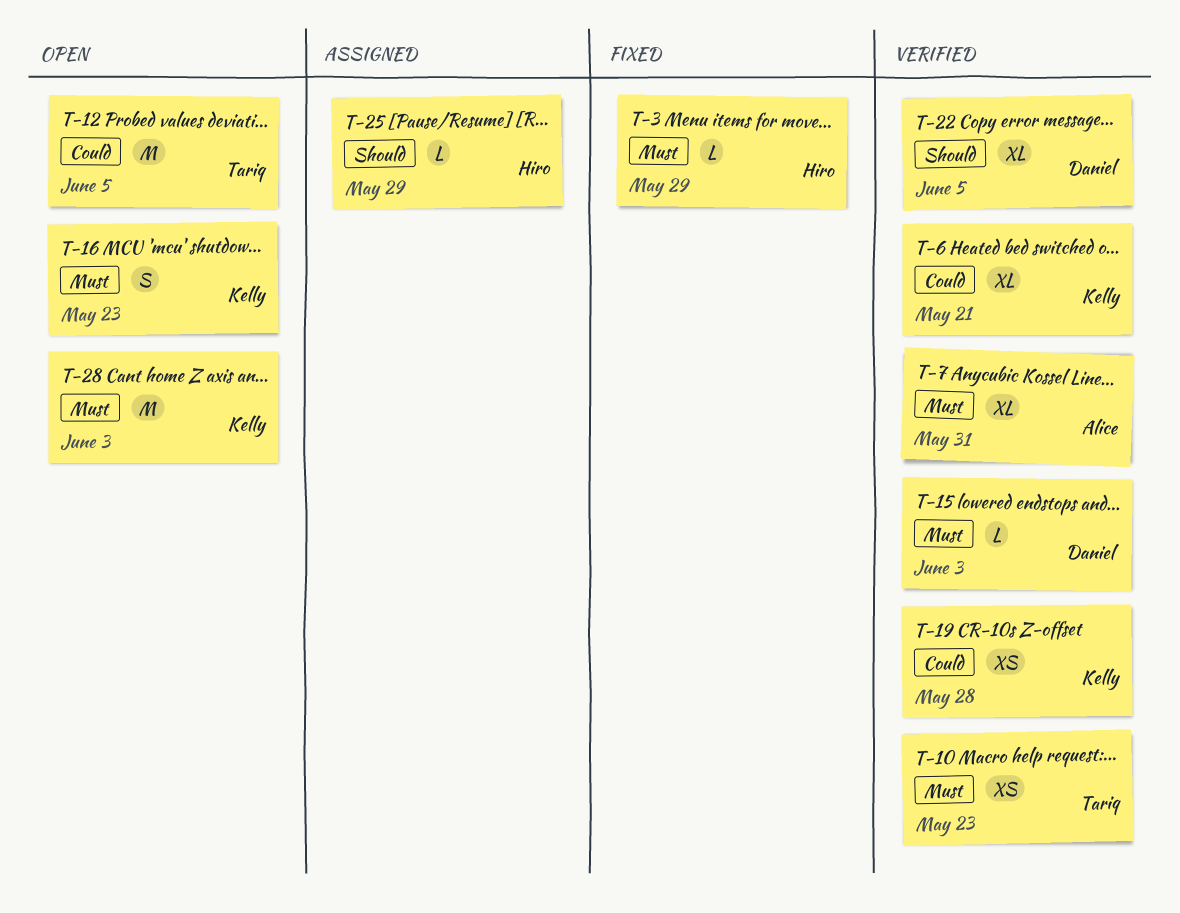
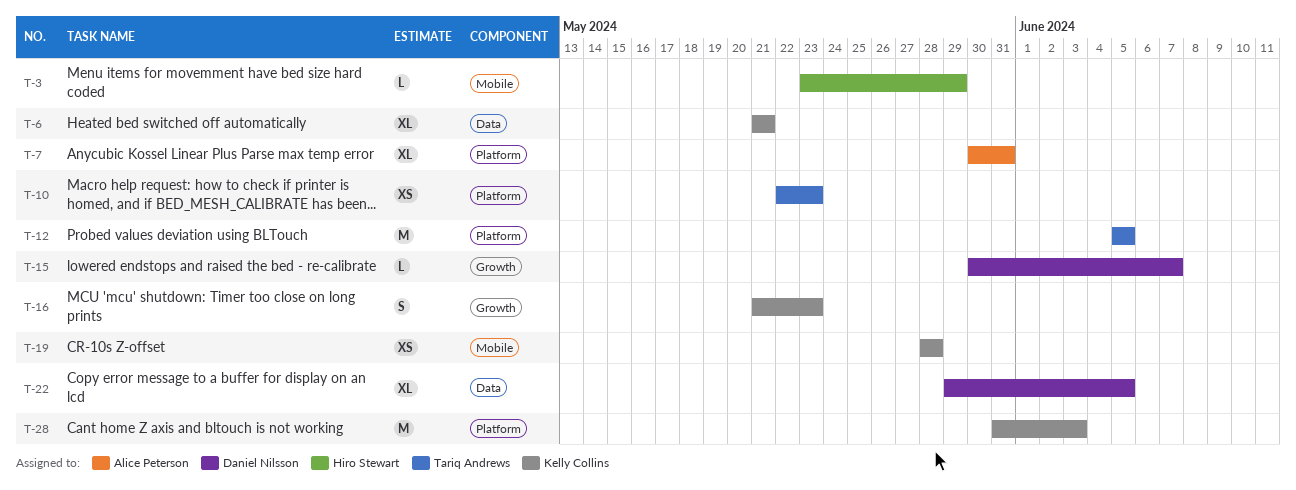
T-15, due: Jun 3 -> Jun 7
T-25: present -> none

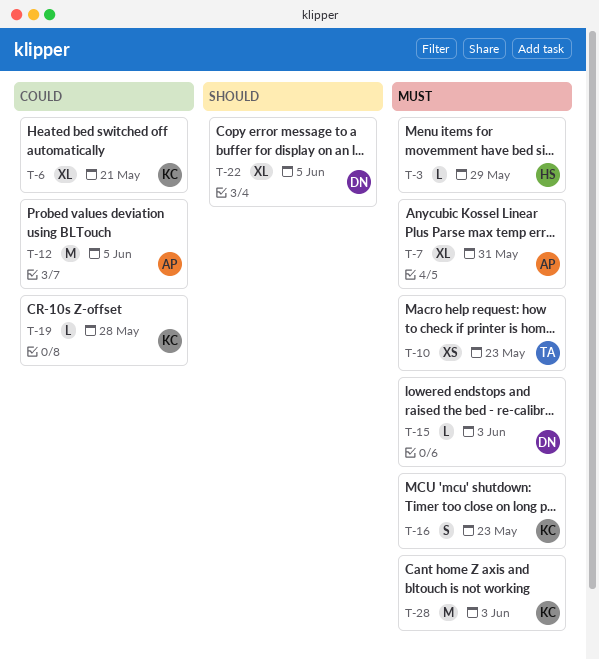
T-12, owner: Tariq Andrews -> Alice Peterson
T-15, due: Jun 7 -> Jun 3
T-19, estimate: XS -> L

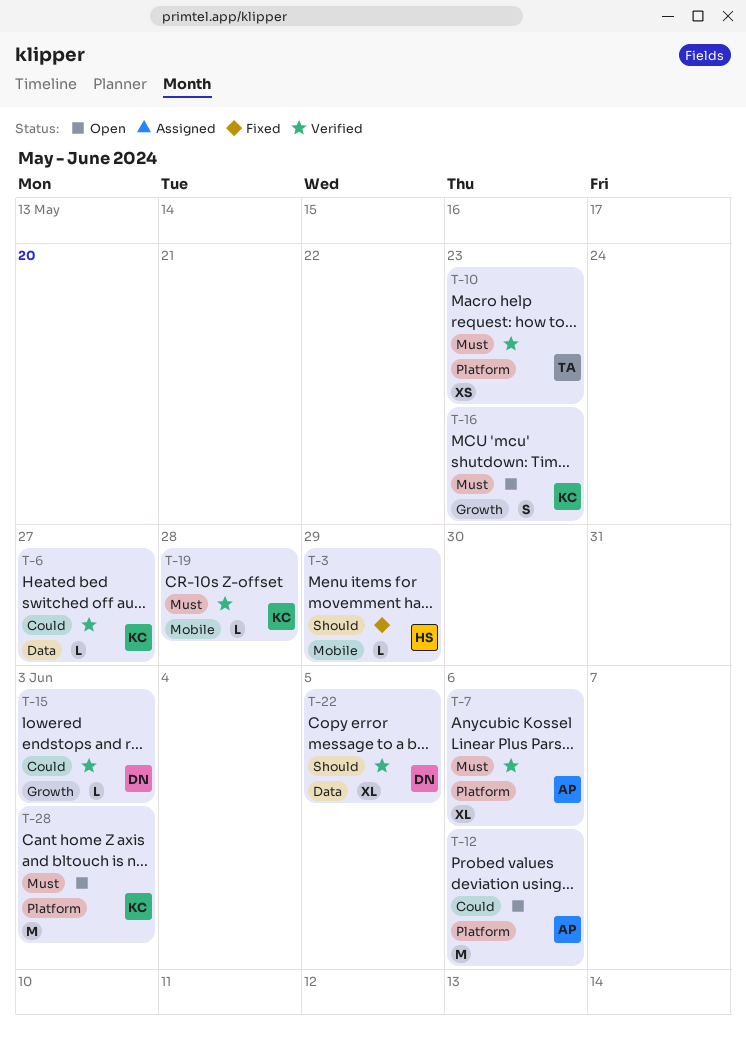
T-3, priority: Must -> Should
T-6, estimate: XL -> L
T-6, due: May 21 -> May 27
T-7, due: May 31 -> Jun 6
T-12, due: Jun 5 -> Jun 6
T-15, priority: Must -> Could
T-19, priority: Could -> Must

